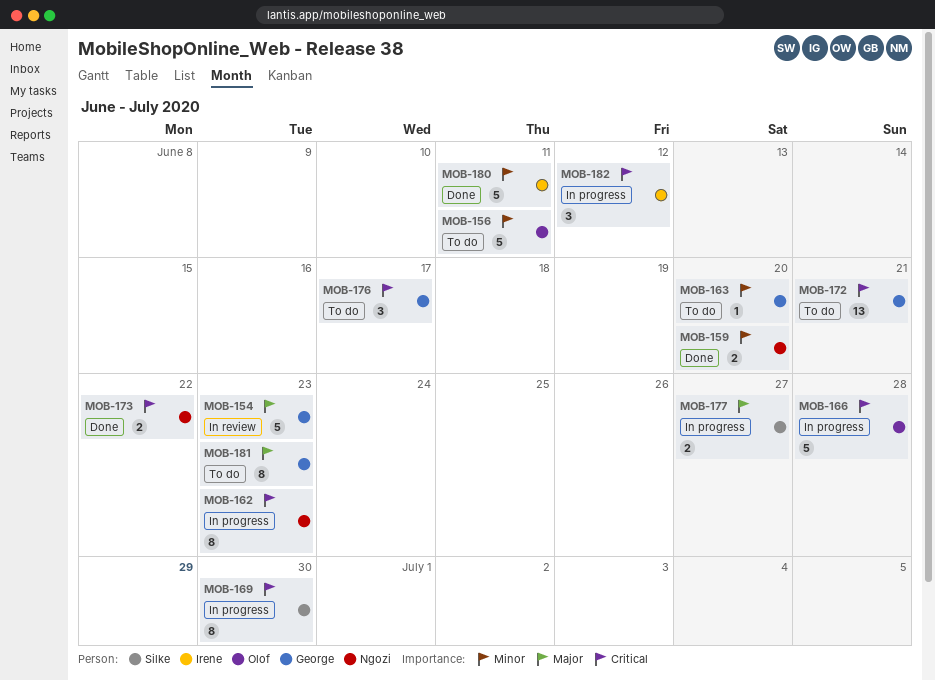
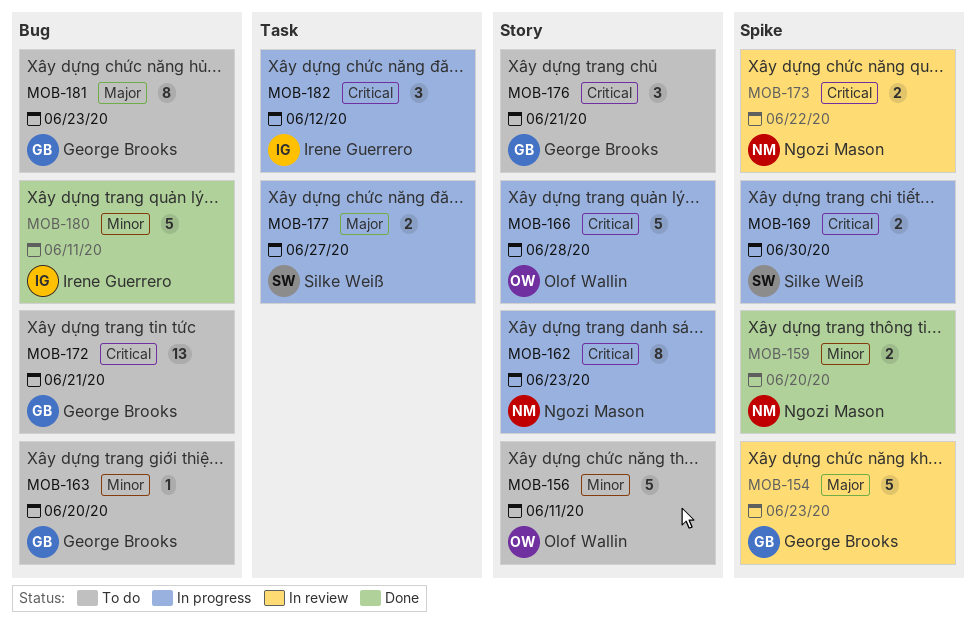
MOB-169, estimate: 8 -> 2
MOB-173, status: Done -> In review
MOB-176, due: Jun 17 -> Jun 21

